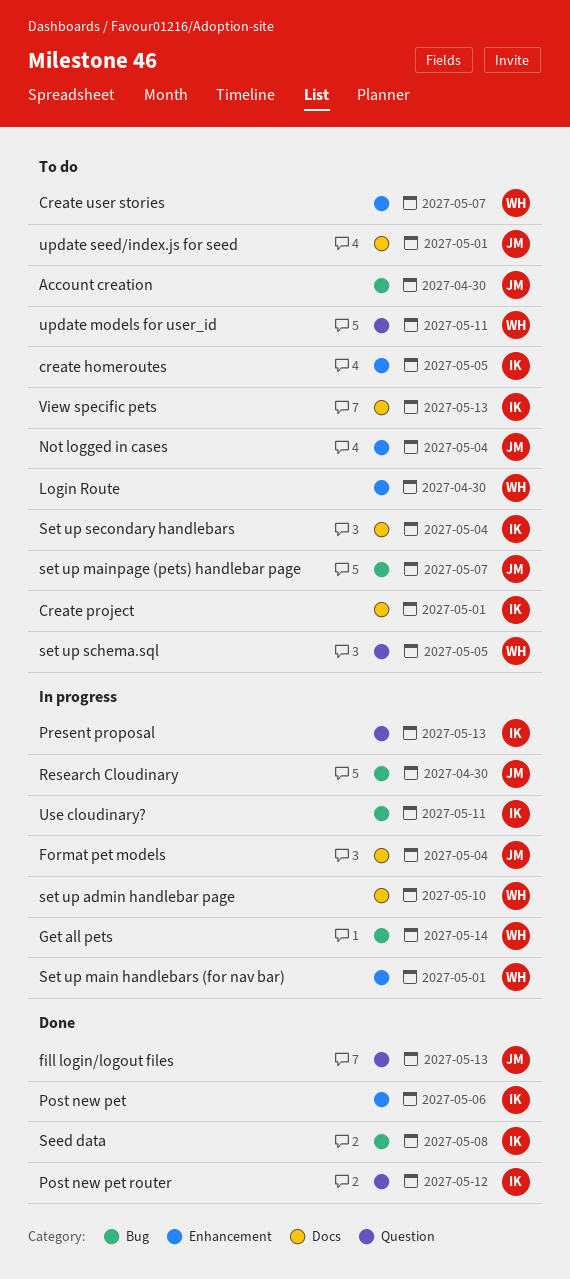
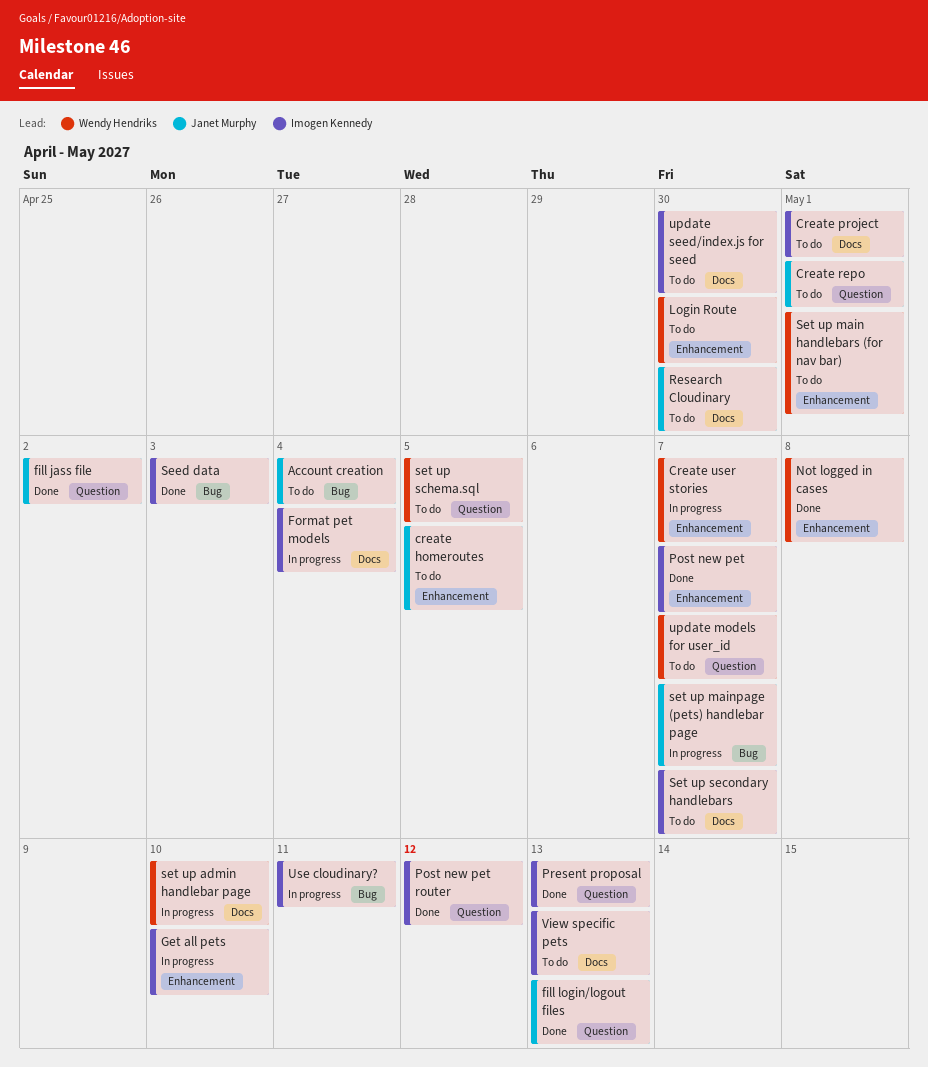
Account creation, due: Apr 30 -> May 4
create homeroutes, owner: Imogen Kennedy -> Janet Murphy
Create repo: none -> present
Create user stories, status: To do -> In progress
fill jass file: none -> present
Format pet models, owner: Janet Murphy -> Imogen Kennedy
Get all pets, owner: Wendy Hendriks -> Imogen Kennedy
Get all pets, label: Bug -> Enhancement
Get all pets, due: May 14 -> May 10
Not logged in cases, status: To do -> Done
Not logged in cases, owner: Janet Murphy -> Wendy Hendriks
Not logged in cases, due: May 4 -> May 8
Post new pet, due: May 6 -> May 7
Present proposal, status: In progress -> Done
Research Cloudinary, status: In progress -> To do
Research Cloudinary, label: Bug -> Docs
Seed data, due: May 8 -> May 3
Set up main handlebars (for nav bar), status: In progress -> To do
set up mainpage (pets) handlebar page, status: To do -> In progress
Set up secondary handlebars, due: May 4 -> May 7
update models for user_id, due: May 11 -> May 7
update seed/index.js for seed, owner: Janet Murphy -> Imogen Kennedy
update seed/index.js for seed, due: May 1 -> Apr 30

